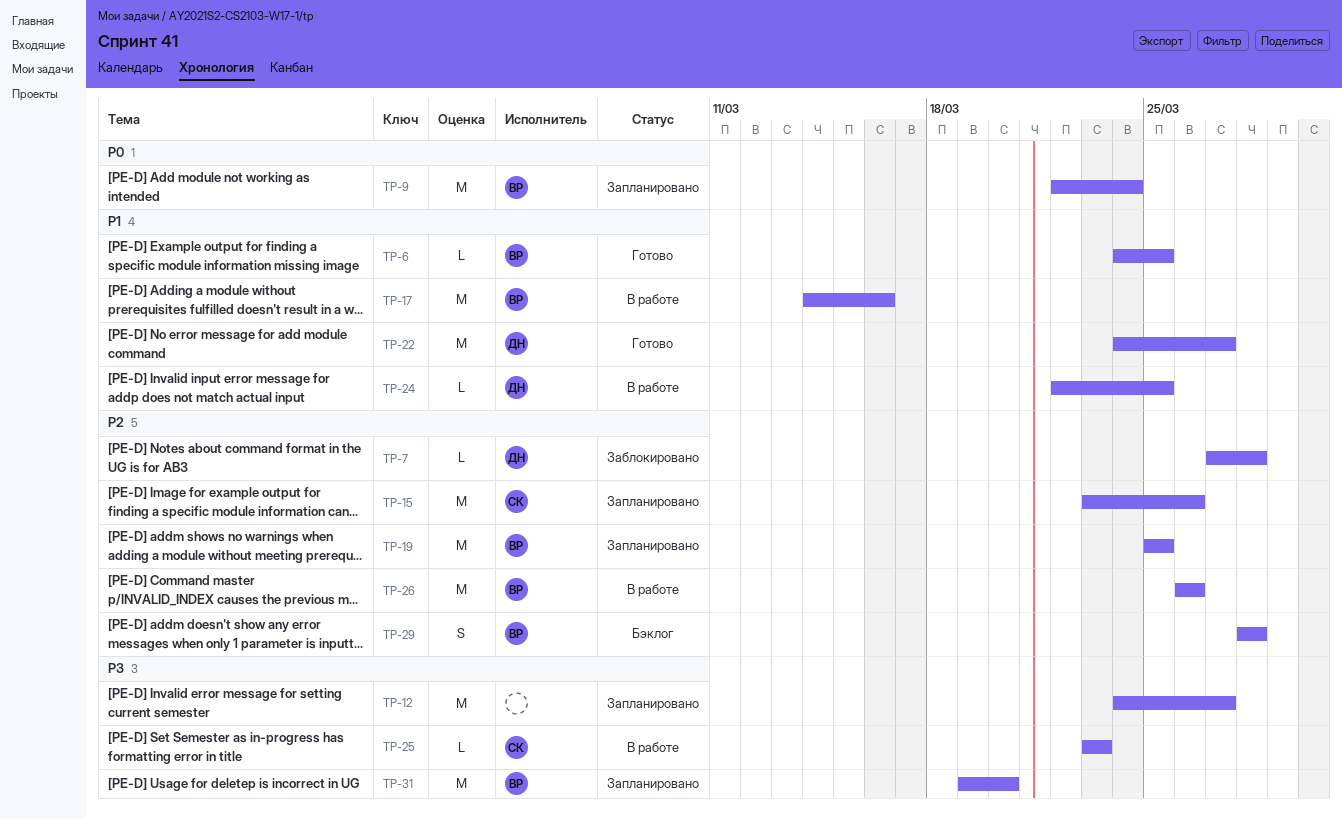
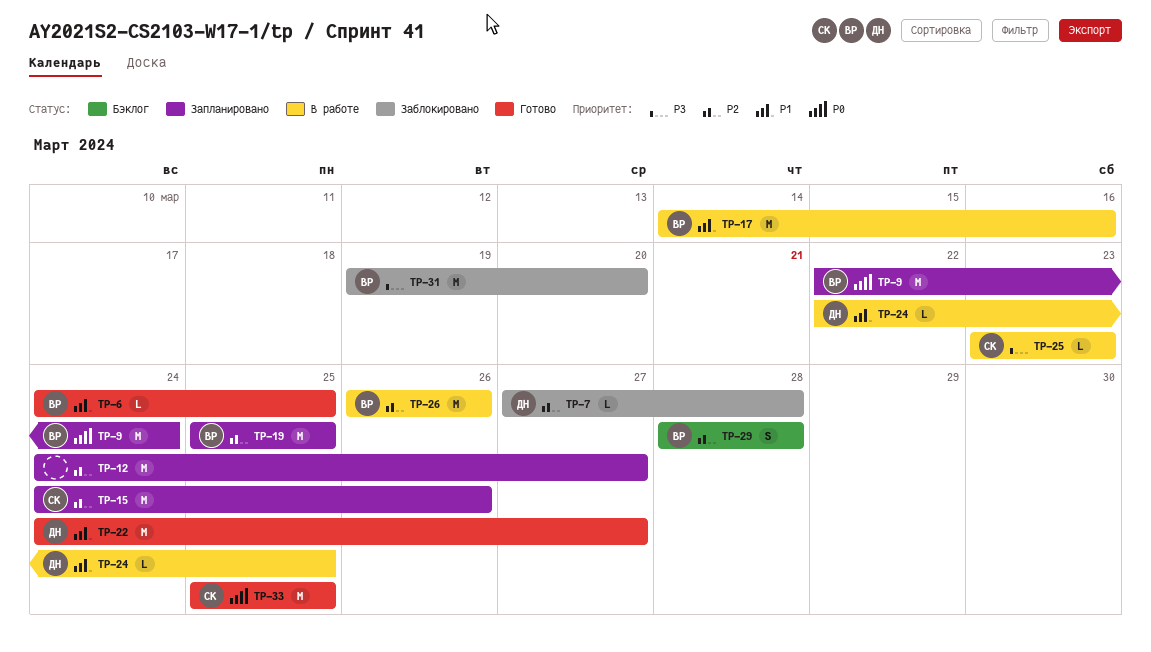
TP-12, priority: P3 -> P2
TP-15, start: Mar 23 -> Mar 24
TP-31, status: Запланировано -> Заблокировано
TP-33: none -> present

